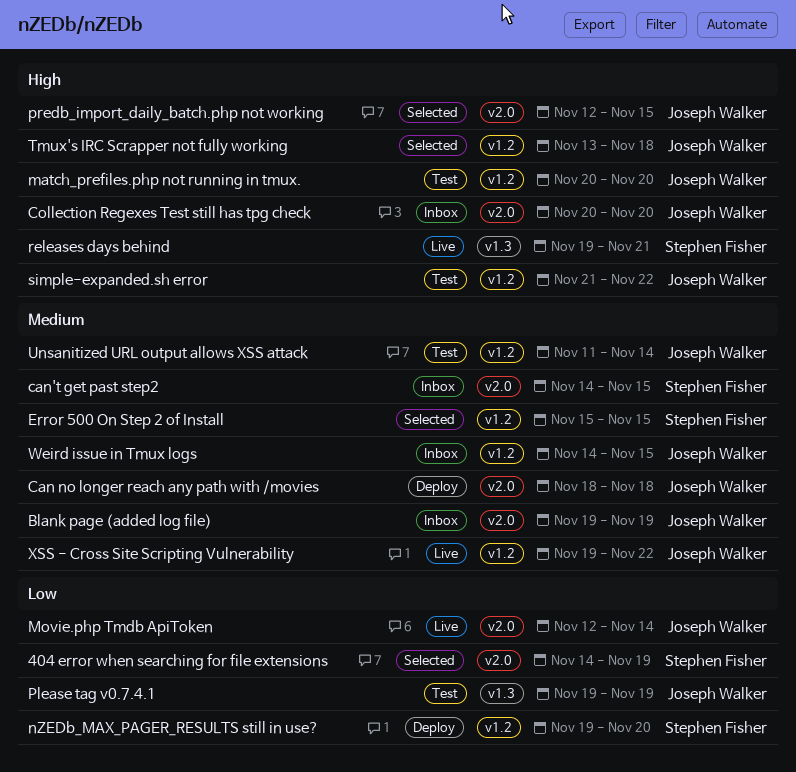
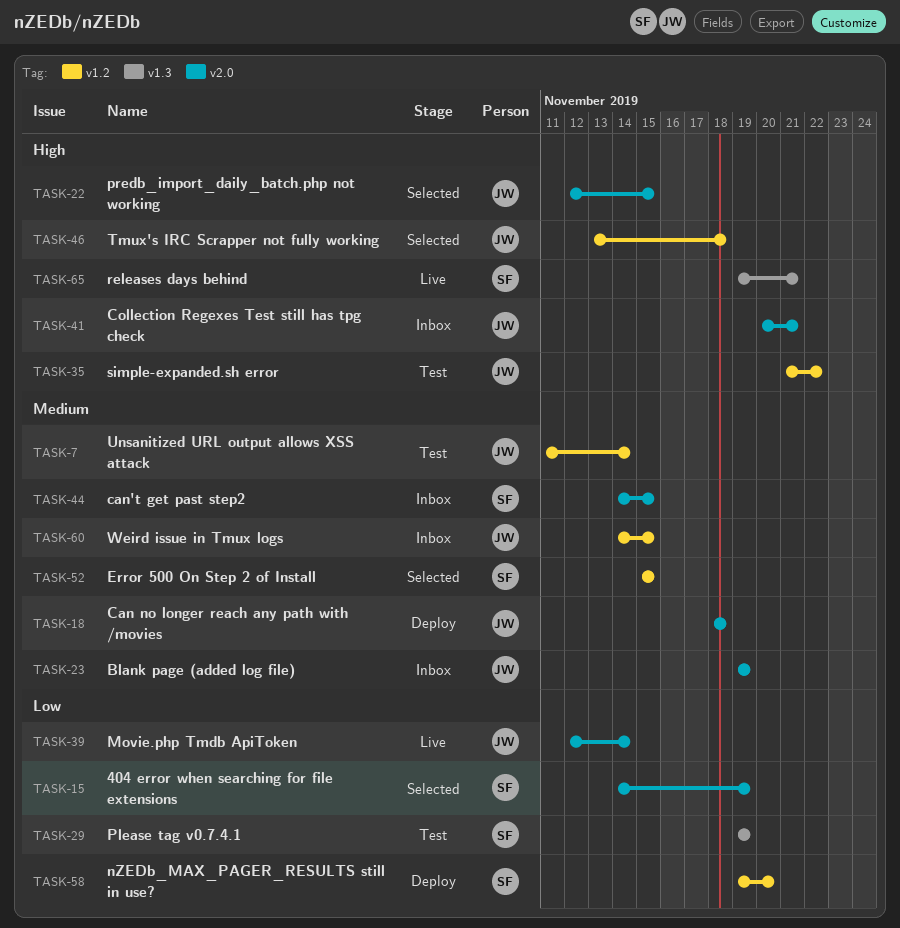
Collection Regexes Test still has tpg check, due: Nov 20 -> Nov 21
match_prefiles.php not running in tmux.: present -> none
Please tag v0.7.4.1, owner: Joseph Walker -> Stephen Fisher
XSS - Cross Site Scripting Vulnerability: present -> none

